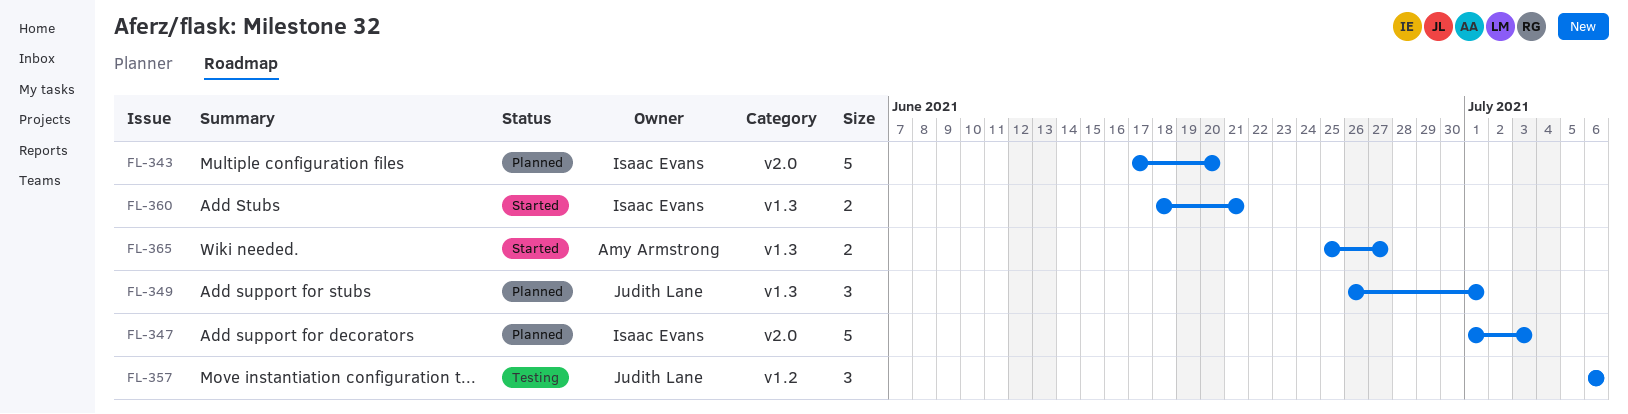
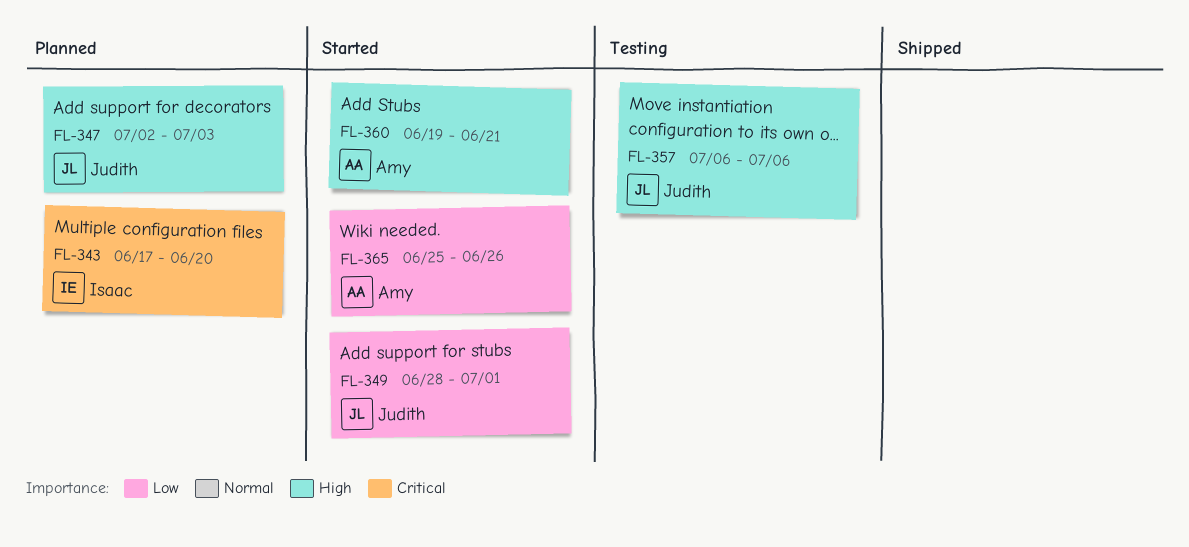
FL-347, owner: Isaac Evans -> Judith Lane
FL-347, start: Jul 1 -> Jul 2
FL-349, status: Planned -> Started
FL-349, start: Jun 26 -> Jun 28
FL-360, owner: Isaac Evans -> Amy Armstrong
FL-360, start: Jun 18 -> Jun 19
FL-365, due: Jun 27 -> Jun 26

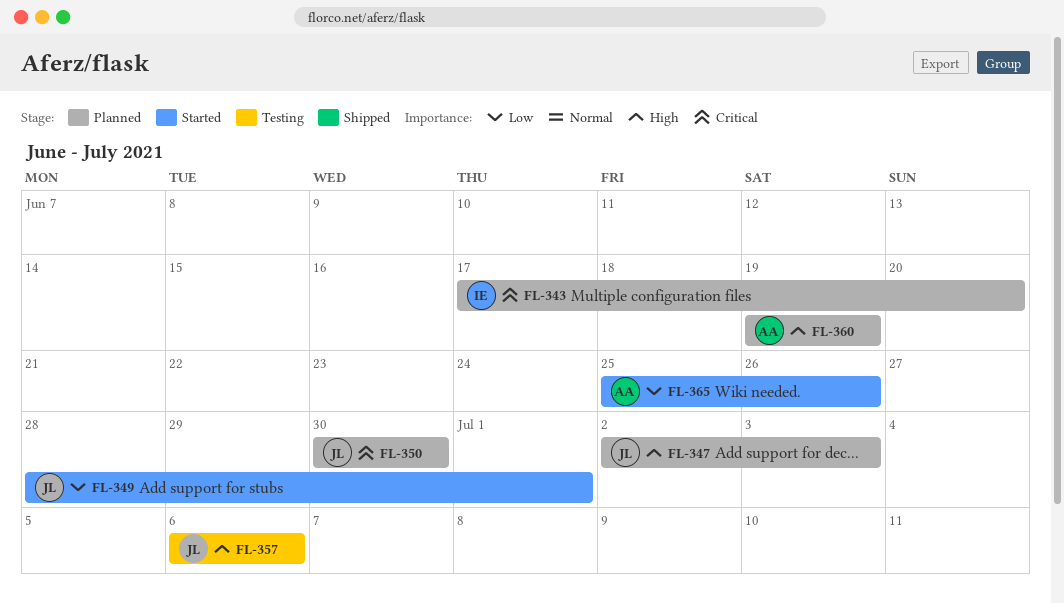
FL-350: none -> present
FL-360, status: Started -> Planned
FL-360, due: Jun 21 -> Jun 19

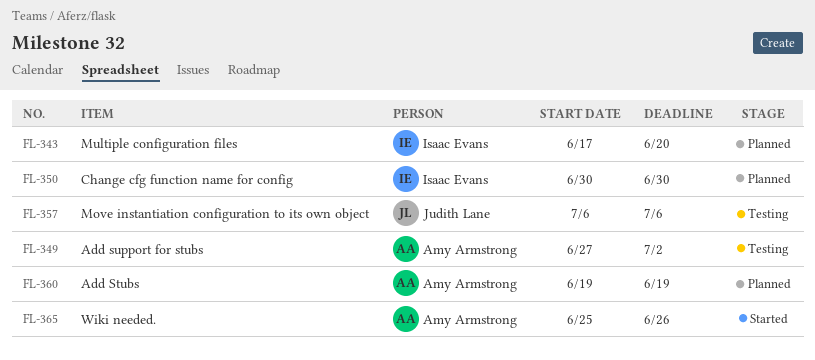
FL-347: present -> none
FL-349, status: Started -> Testing
FL-349, owner: Judith Lane -> Amy Armstrong
FL-349, start: Jun 28 -> Jun 27
FL-349, due: Jul 1 -> Jul 2
FL-350, owner: Judith Lane -> Isaac Evans

